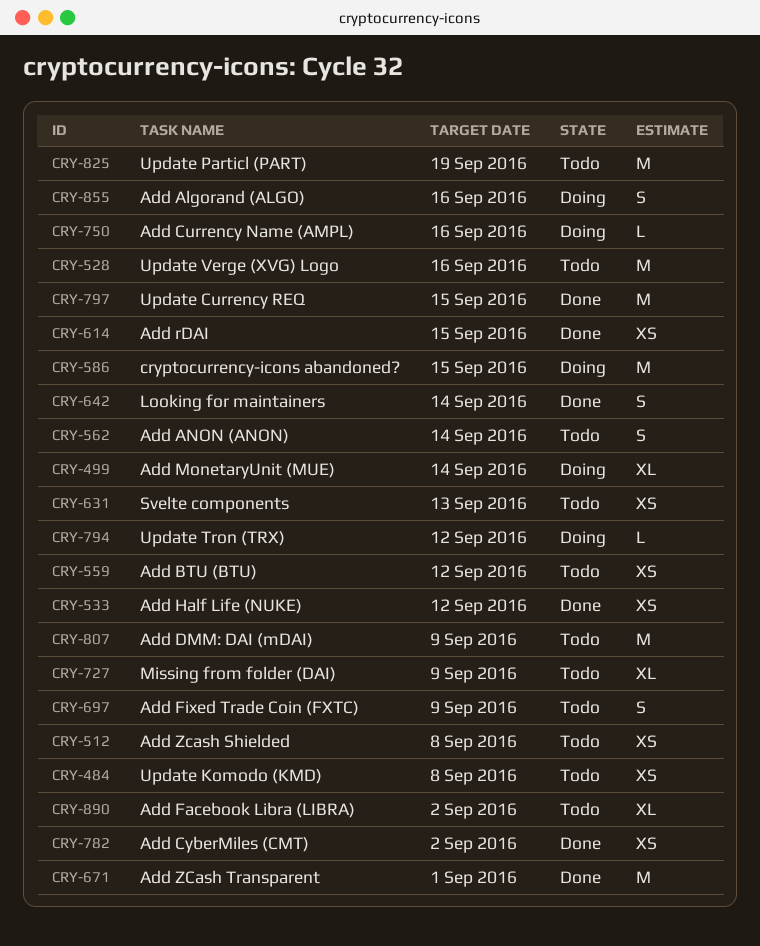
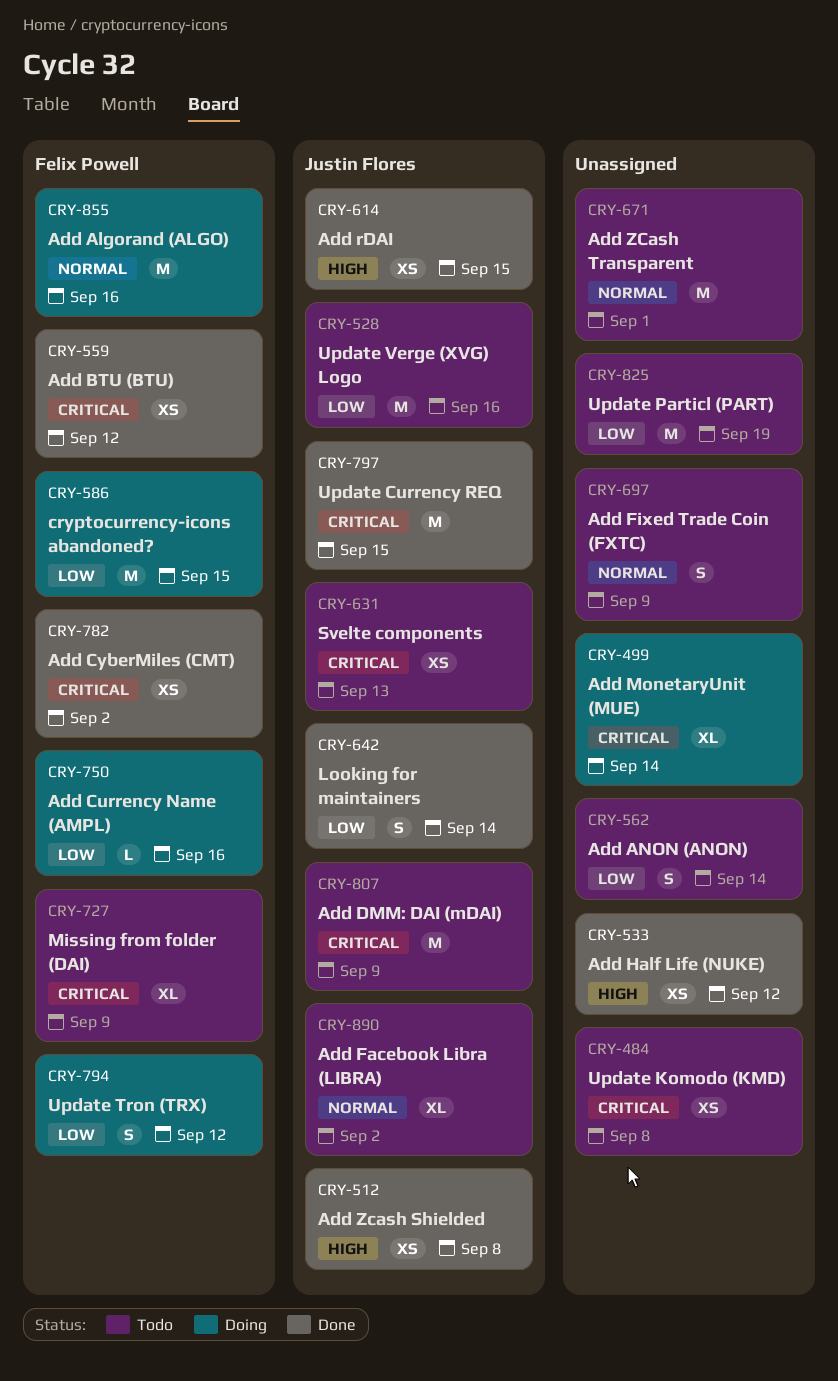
CRY-512, status: Todo -> Done
CRY-559, status: Todo -> Done
CRY-671, status: Done -> Todo
CRY-794, estimate: L -> S
CRY-855, estimate: S -> M

